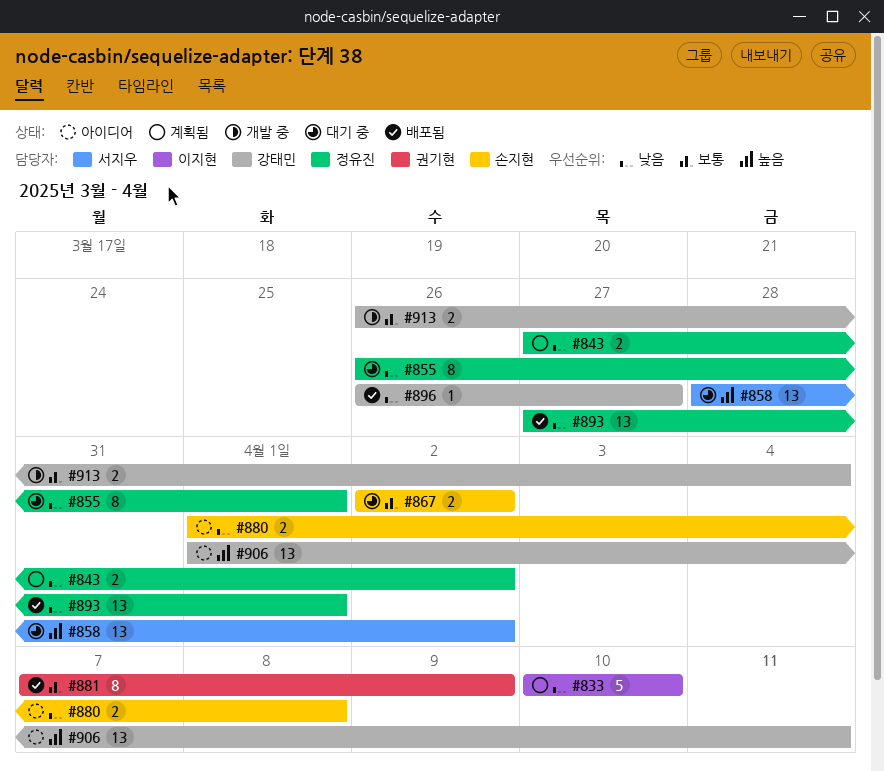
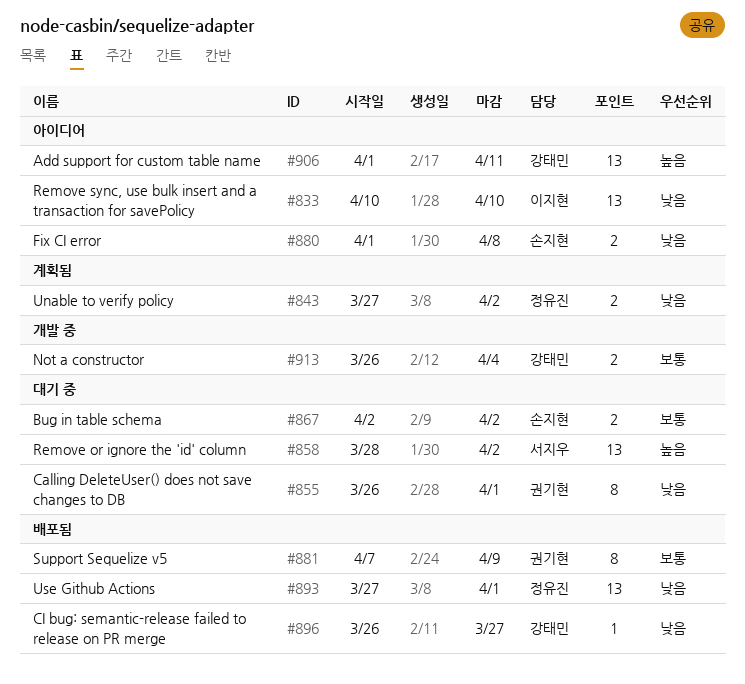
#833, status: 계획됨 -> 아이디어
#833, estimate: 5 -> 13
#855, owner: 정유진 -> 권기현

